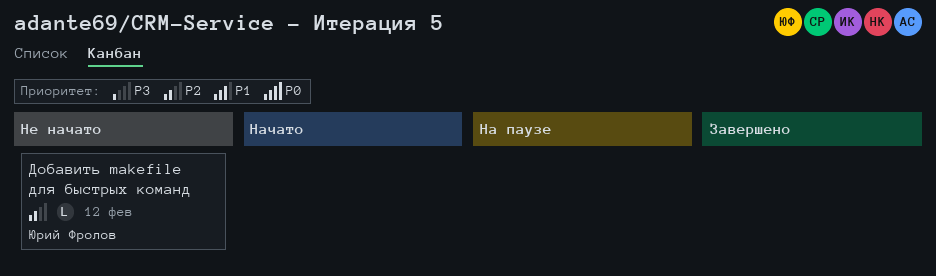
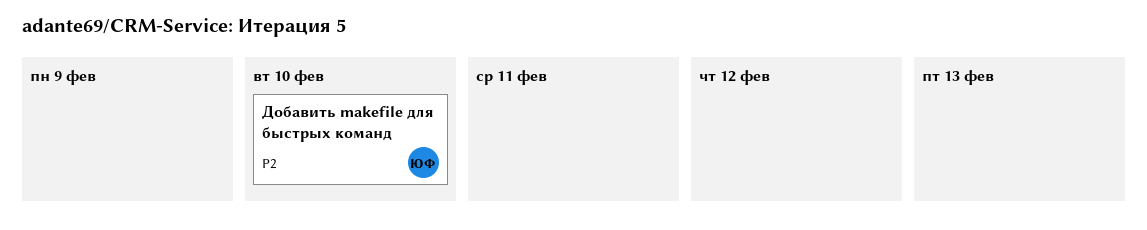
Добавить makefile для быстрых команд, due: Feb 12 -> Feb 10

